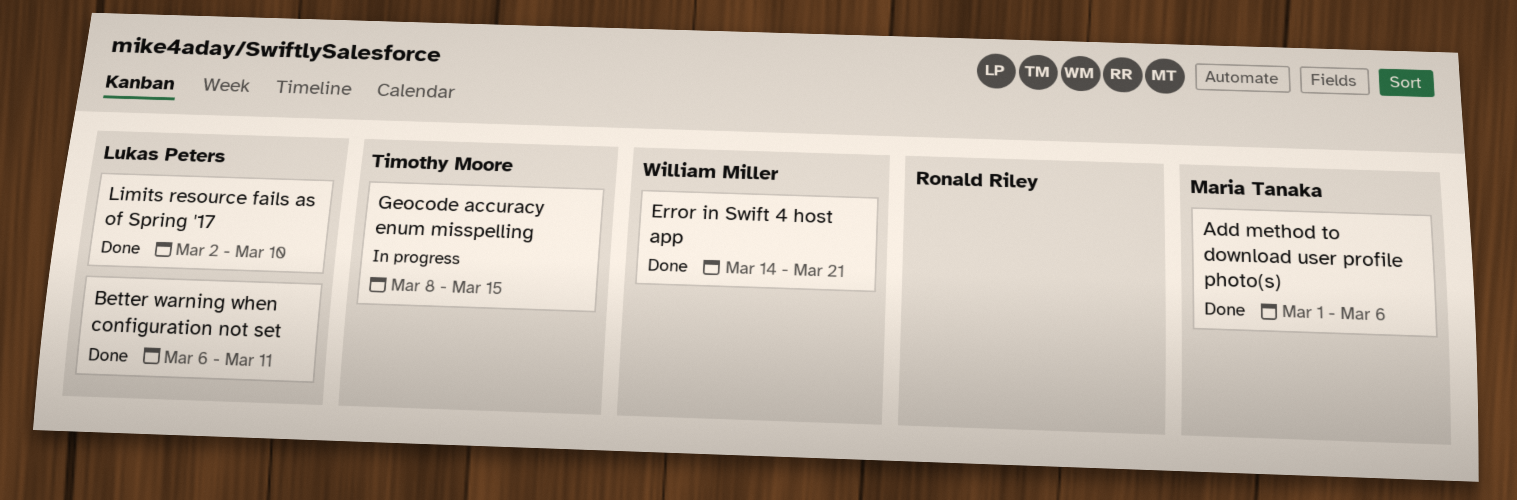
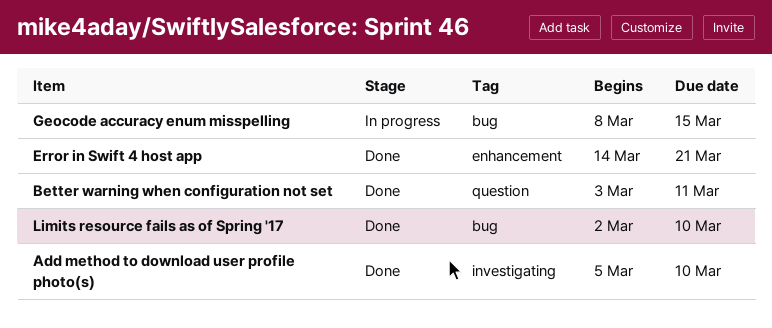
Add method to download user profile photo(s), start: Mar 1 -> Mar 5
Add method to download user profile photo(s), due: Mar 6 -> Mar 10
Better warning when configuration not set, start: Mar 6 -> Mar 3

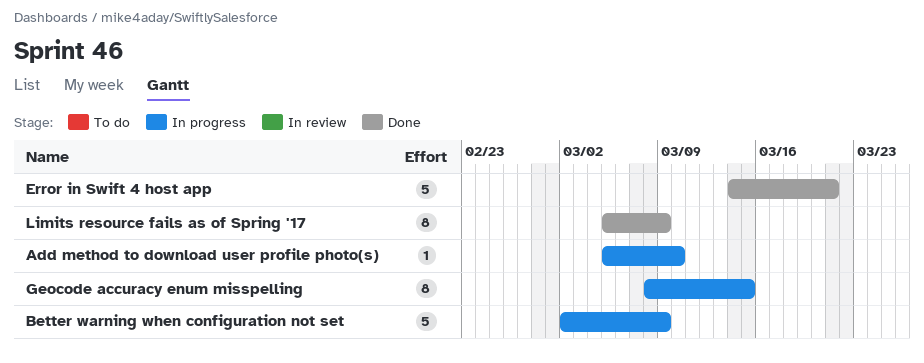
Add method to download user profile photo(s), status: Done -> In progress
Better warning when configuration not set, status: Done -> In progress
Better warning when configuration not set, start: Mar 3 -> Mar 2
Better warning when configuration not set, due: Mar 11 -> Mar 9
Limits resource fails as of Spring '17, start: Mar 2 -> Mar 5
Limits resource fails as of Spring '17, due: Mar 10 -> Mar 9

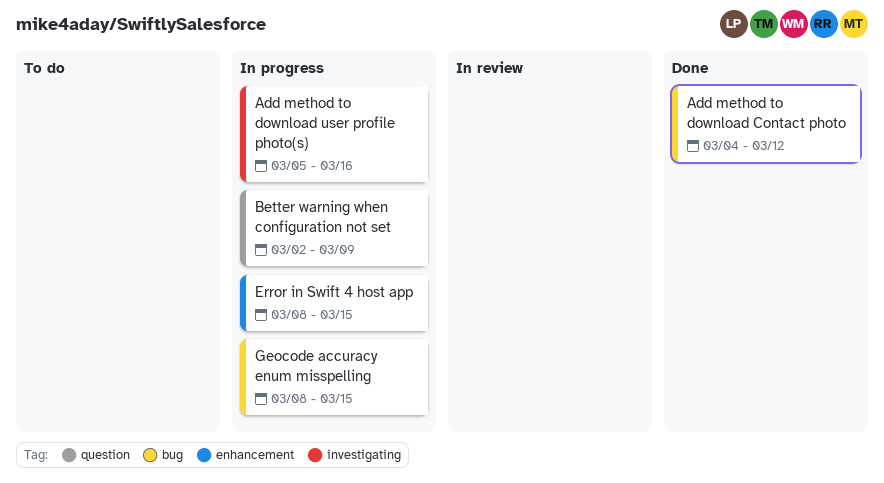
Add method to download Contact photo: none -> present
Add method to download user profile photo(s), due: Mar 10 -> Mar 16
Error in Swift 4 host app, status: Done -> In progress
Error in Swift 4 host app, start: Mar 14 -> Mar 8
Error in Swift 4 host app, due: Mar 21 -> Mar 15
Limits resource fails as of Spring '17: present -> none

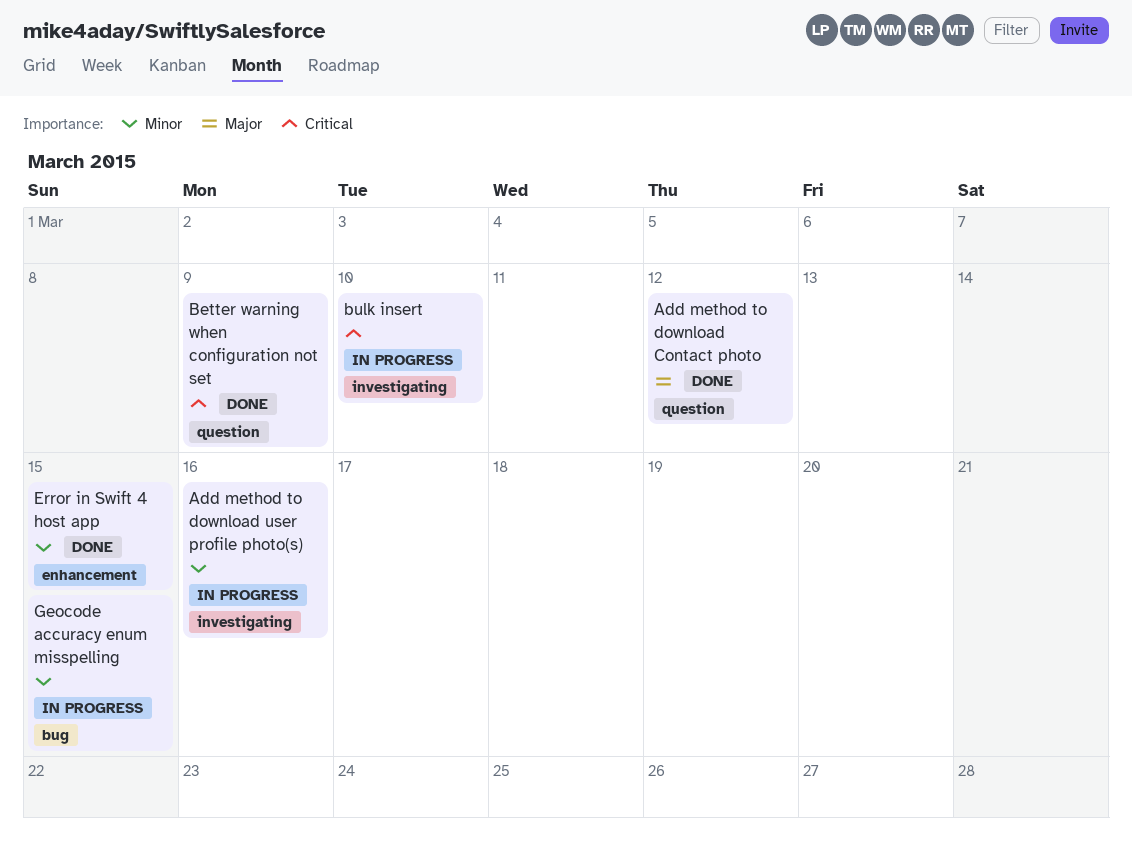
Add method to download Contact photo, label: bug -> question
Better warning when configuration not set, status: In progress -> Done
bulk insert: none -> present
Error in Swift 4 host app, status: In progress -> Done

